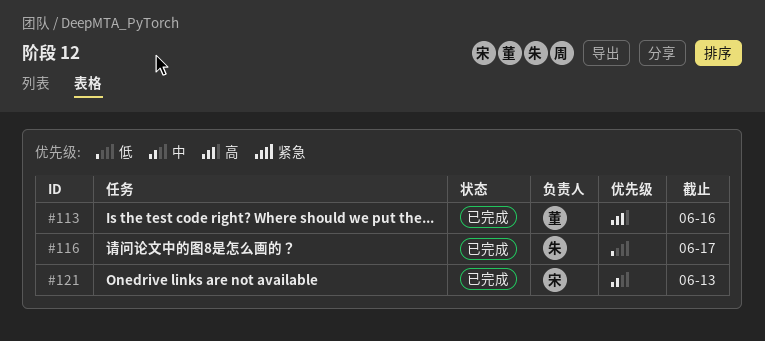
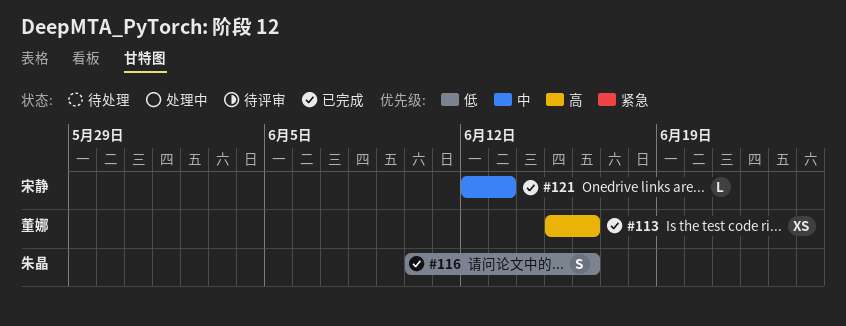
#116, due: Jun 17 -> Jun 16

